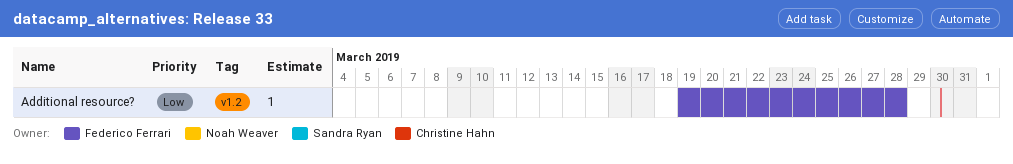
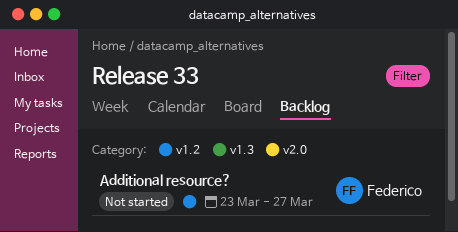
Additional resource?, start: Mar 19 -> Mar 23
Additional resource?, due: Mar 28 -> Mar 27

